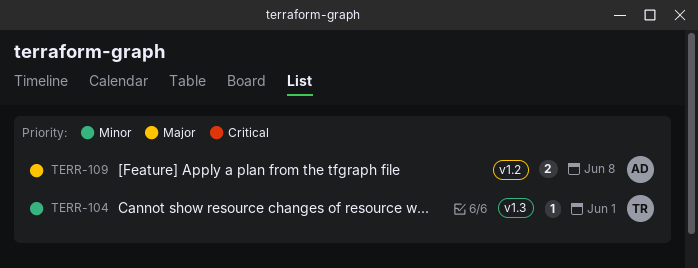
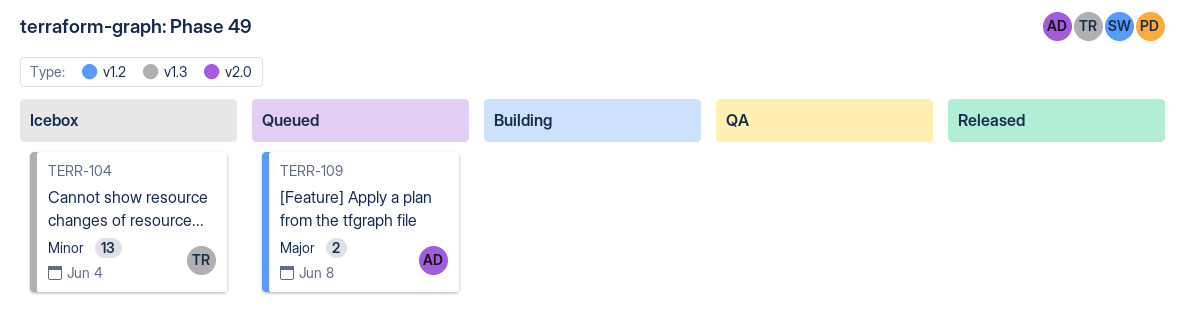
TERR-104, estimate: 1 -> 13
TERR-104, due: Jun 1 -> Jun 4

